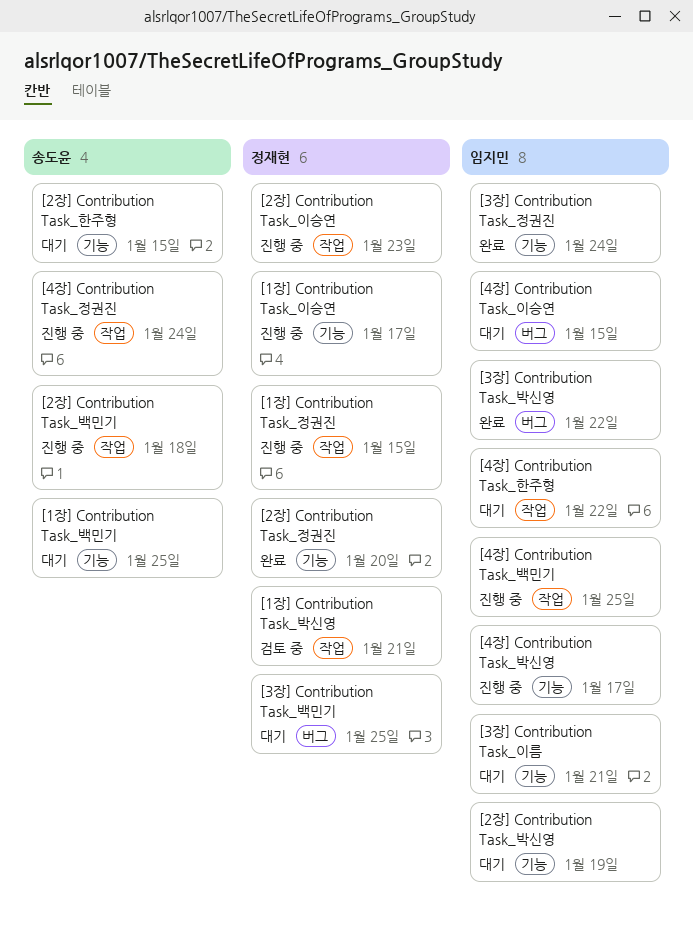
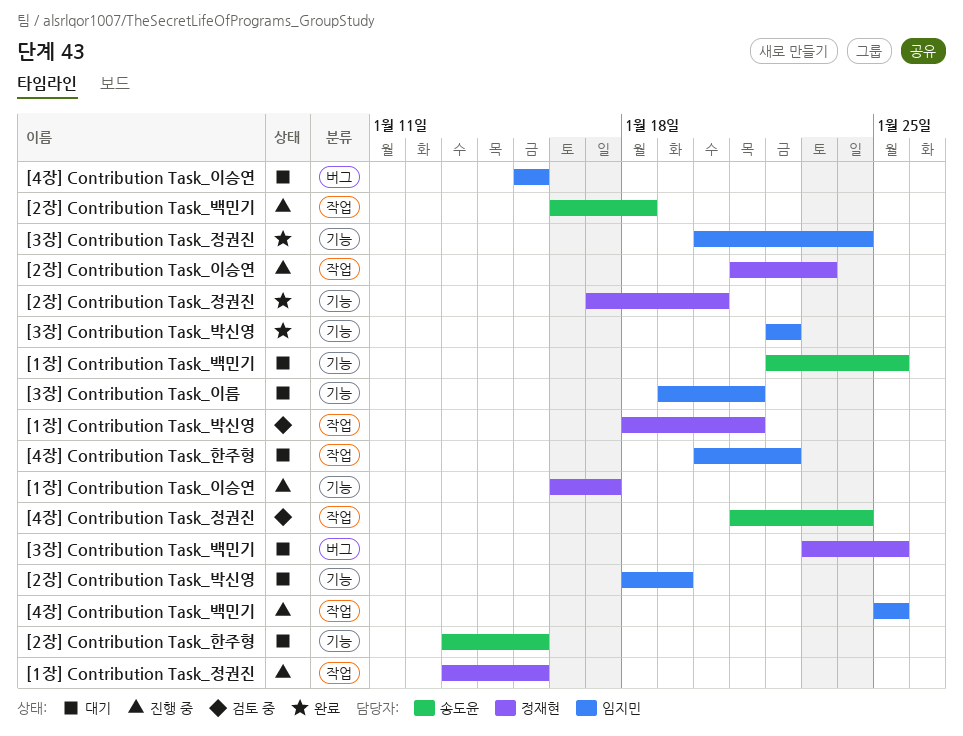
[3장] Contribution Task_박신영, label: 버그 -> 기능
[4장] Contribution Task_박신영: present -> none
[4장] Contribution Task_정권진, status: 진행 중 -> 검토 중

